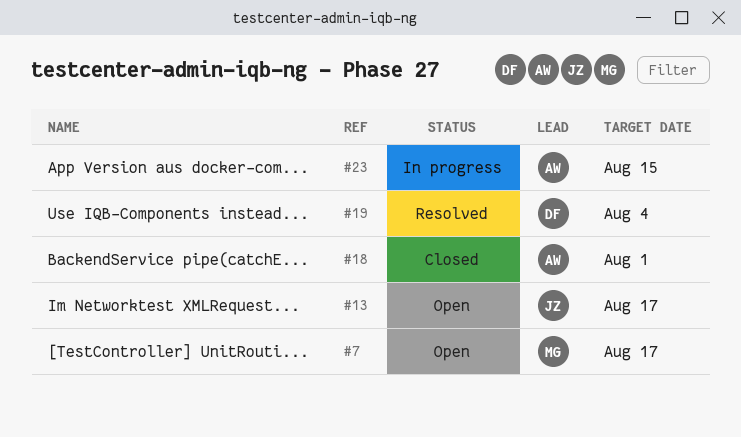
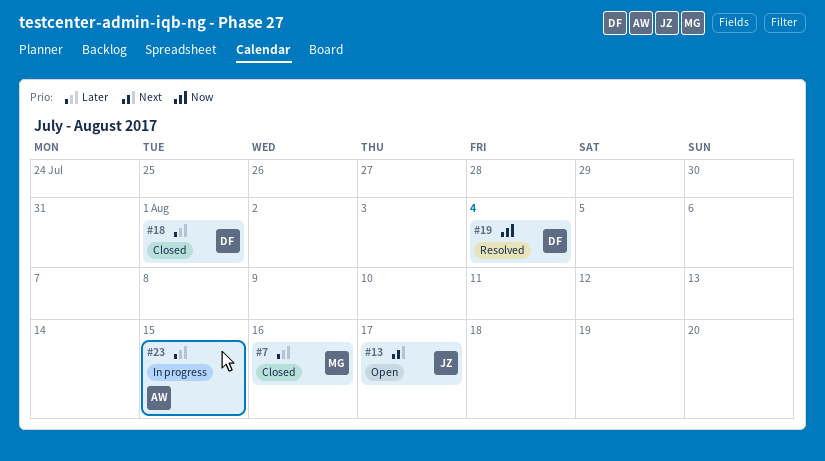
#7, status: Open -> Closed
#7, due: Aug 17 -> Aug 16
#18, owner: AW -> DF

